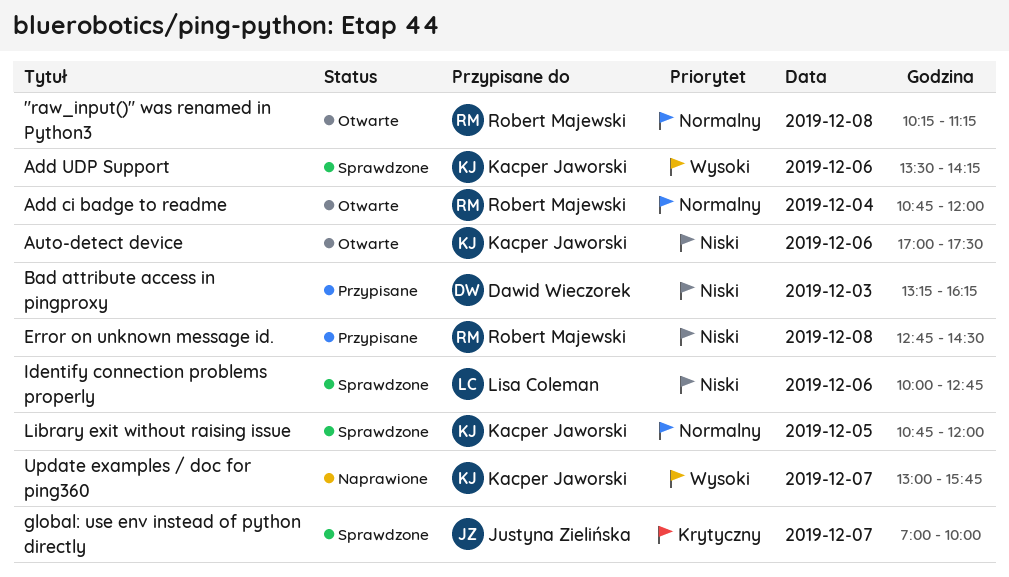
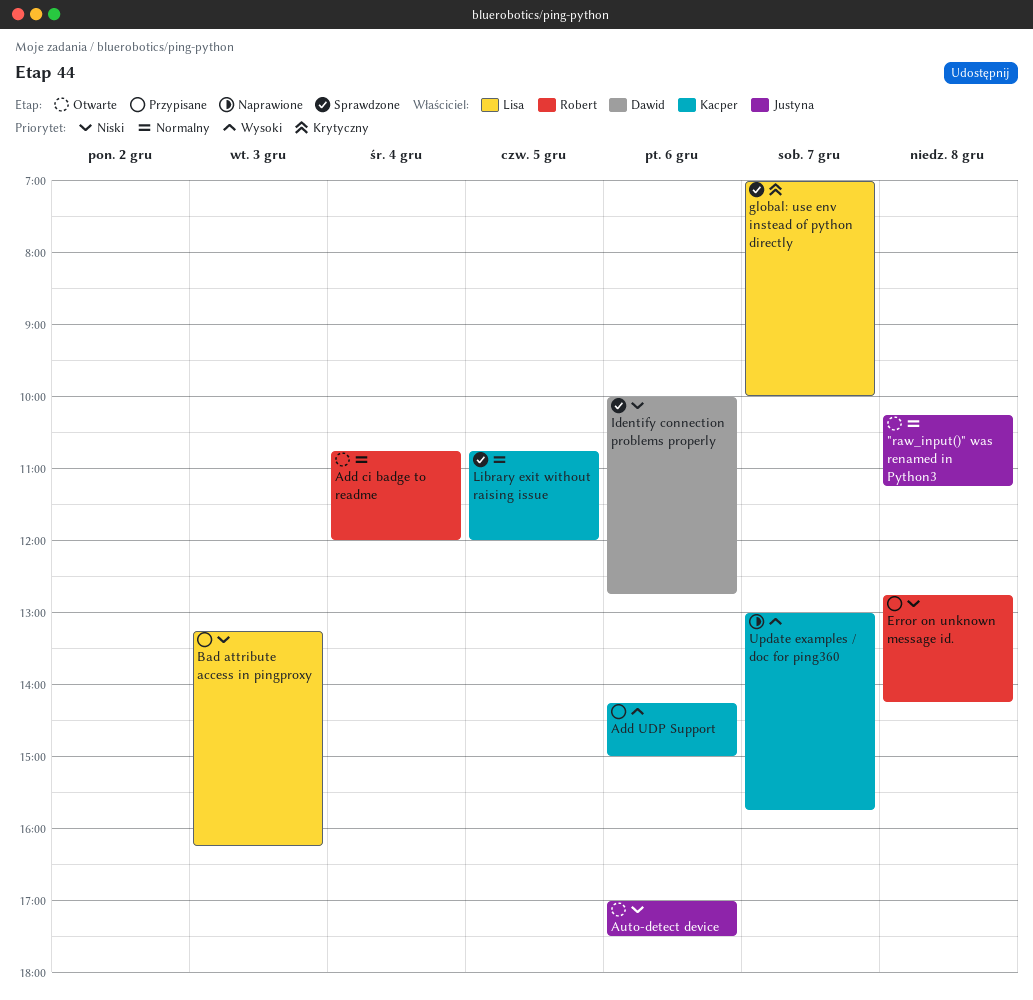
"raw_input()" was renamed in Python3, owner: Robert Majewski -> Justyna Zielińska
Add UDP Support, status: Sprawdzone -> Przypisane
Add UDP Support, begins: 13:30 -> 14:15
Add UDP Support, ends: 14:15 -> 15:00
Auto-detect device, owner: Kacper Jaworski -> Justyna Zielińska
Bad attribute access in pingproxy, owner: Dawid Wieczorek -> Lisa Coleman
Error on unknown message id., ends: 14:30 -> 14:15
global: use env instead of python directly, owner: Justyna Zielińska -> Lisa Coleman
Identify connection problems properly, owner: Lisa Coleman -> Dawid Wieczorek

